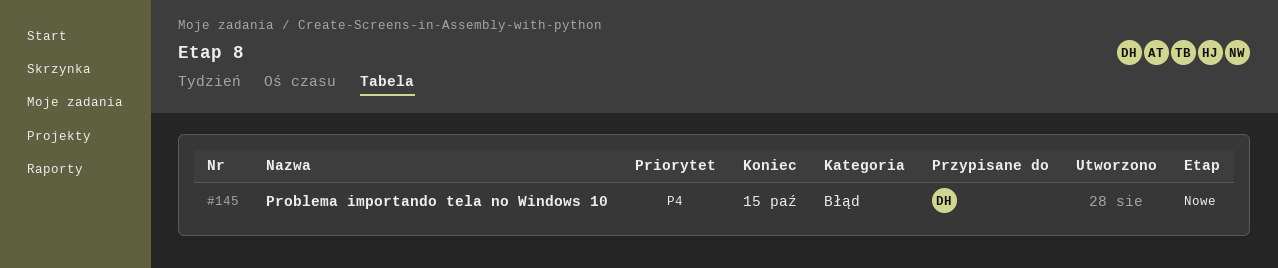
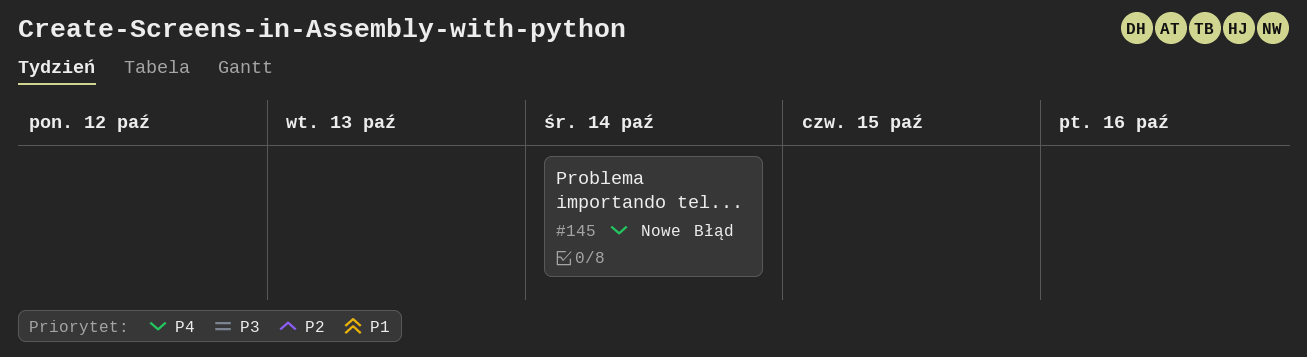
#145, due: Oct 15 -> Oct 14

